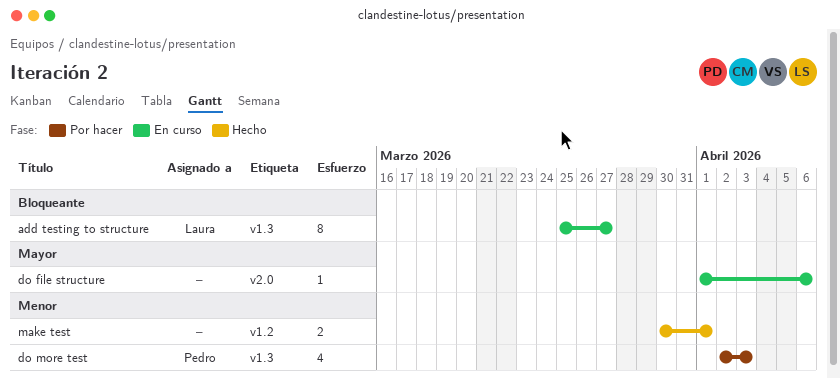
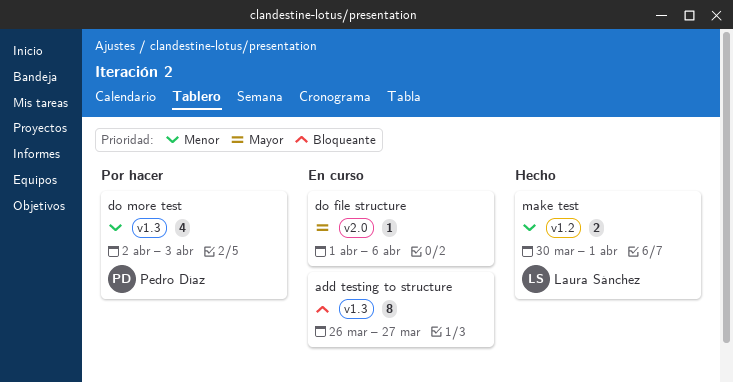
add testing to structure, owner: Laura Sánchez -> none
add testing to structure, start: Mar 25 -> Mar 26
make test, owner: none -> Laura Sánchez

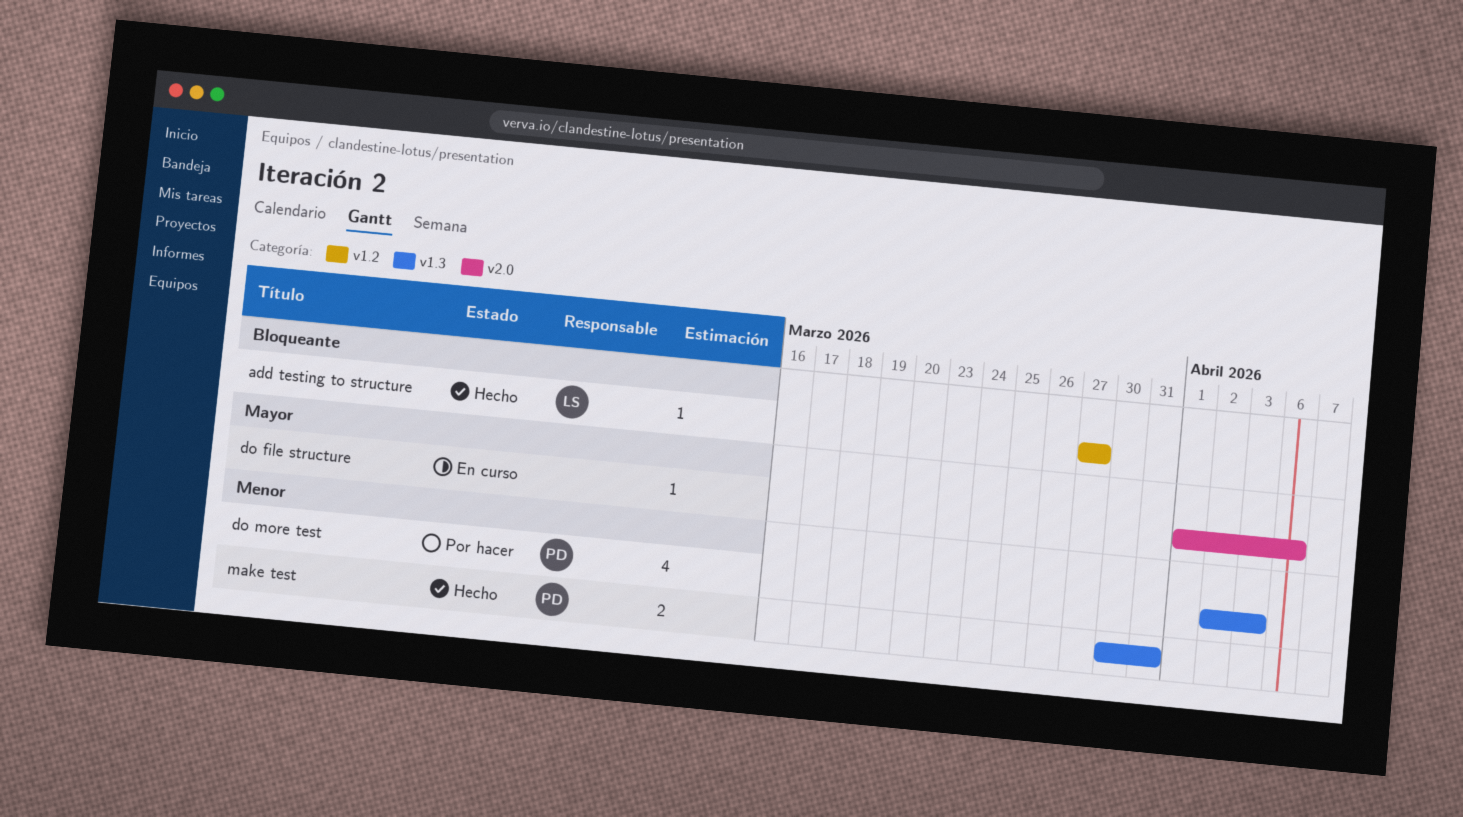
add testing to structure, status: En curso -> Hecho
add testing to structure, owner: none -> Laura Sánchez
add testing to structure, label: v1.3 -> v1.2
add testing to structure, estimate: 8 -> 1
add testing to structure, start: Mar 26 -> Mar 27
make test, owner: Laura Sánchez -> Pedro Díaz
make test, label: v1.2 -> v1.3
make test, due: Apr 1 -> Mar 31

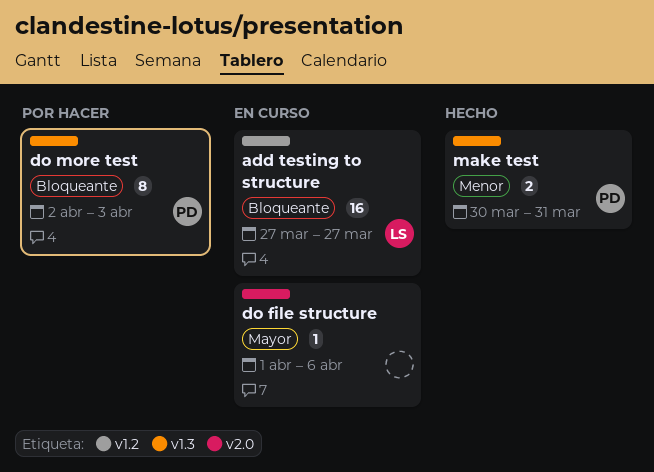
add testing to structure, status: Hecho -> En curso
add testing to structure, estimate: 1 -> 16
do more test, priority: Menor -> Bloqueante
do more test, estimate: 4 -> 8

